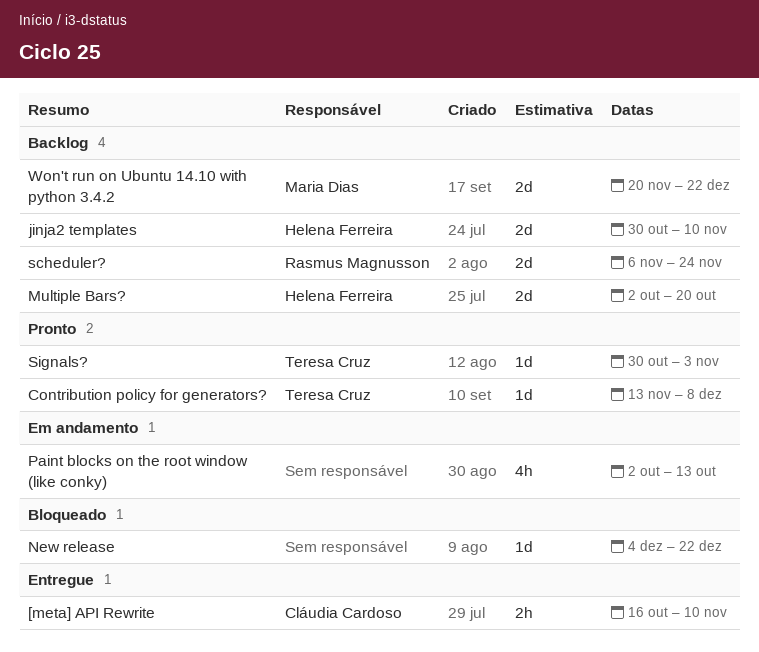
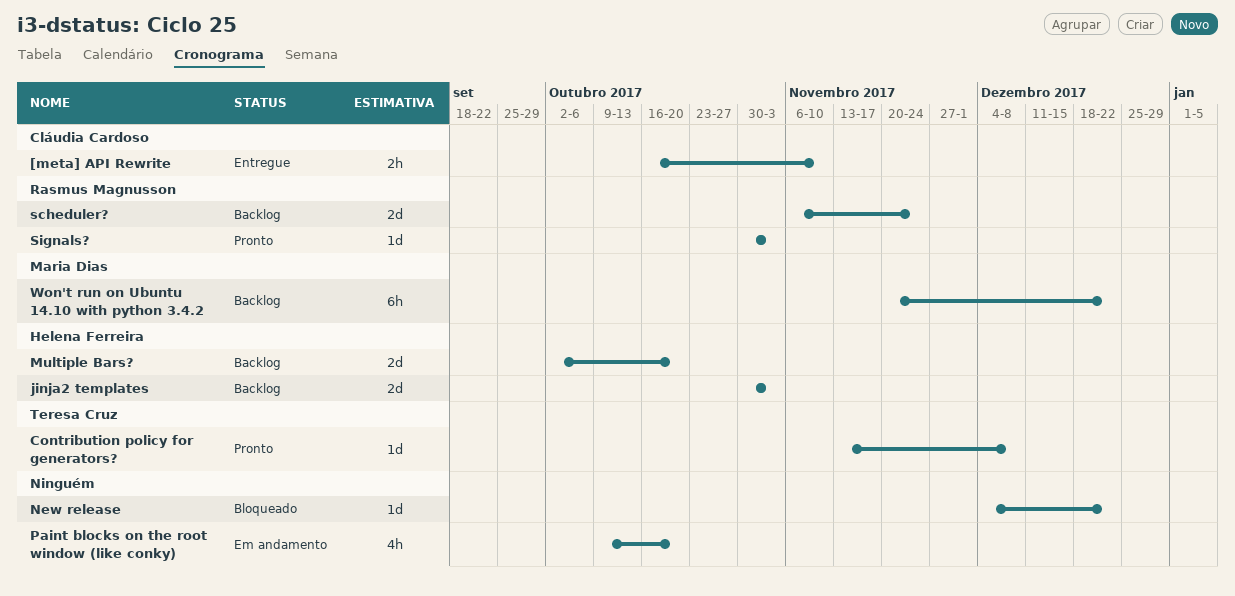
jinja2 templates, due: Nov 10 -> Nov 3
Paint blocks on the root window (like conky), start: Oct 2 -> Oct 9
Paint blocks on the root window (like conky), due: Oct 13 -> Oct 20
Signals?, owner: Teresa Cruz -> Rasmus Magnusson
Won't run on Ubuntu 14.10 with python 3.4.2, estimate: 2d -> 6h

